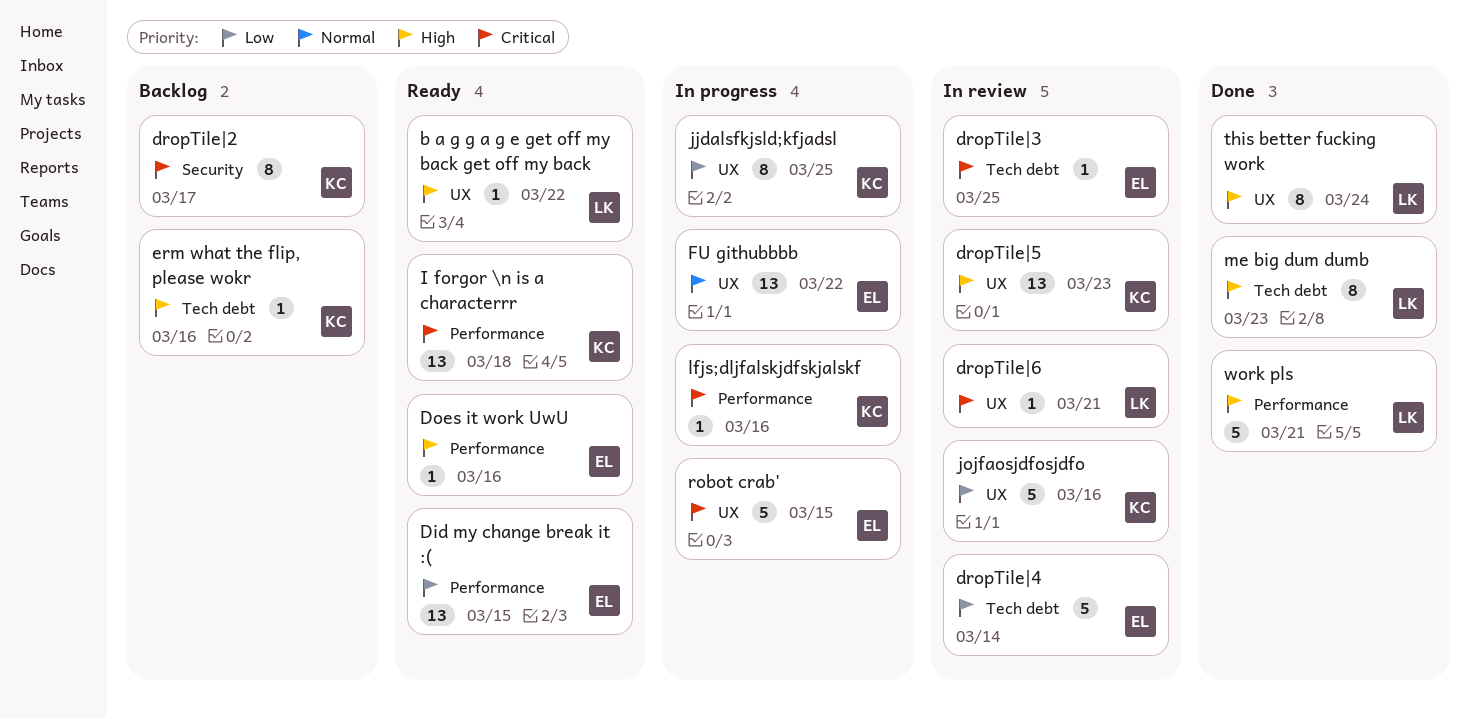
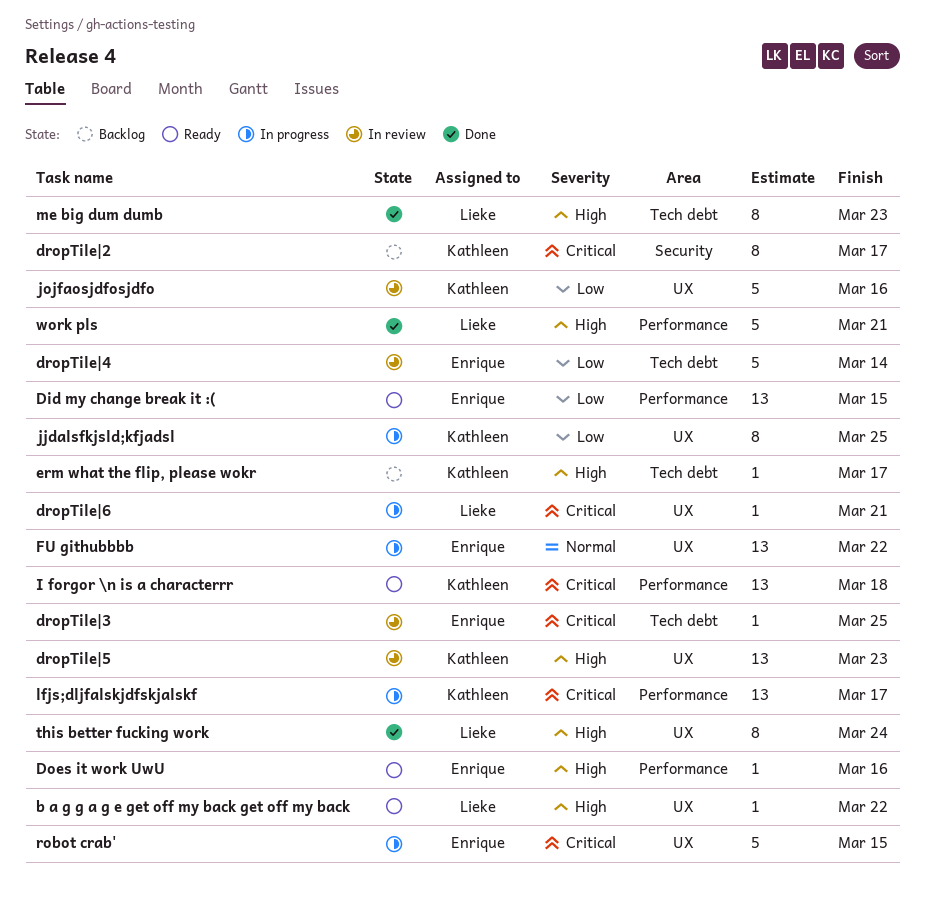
dropTile|6, status: In review -> In progress
erm what the flip, please wokr, due: Mar 16 -> Mar 17
lfjs;dljfalskjdfskjalskf, estimate: 1 -> 13
lfjs;dljfalskjdfskjalskf, due: Mar 16 -> Mar 17

